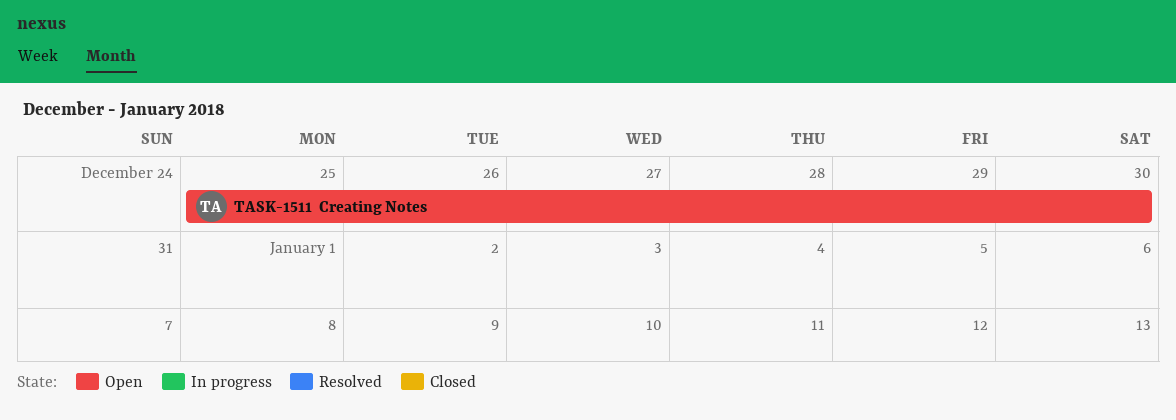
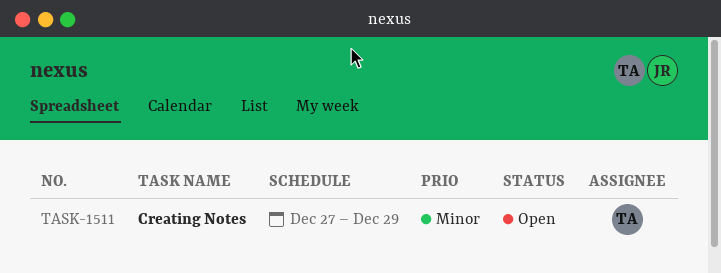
TASK-1511, start: Dec 25 -> Dec 27
TASK-1511, due: Dec 30 -> Dec 29

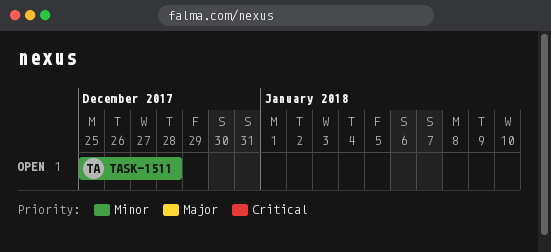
TASK-1511, start: Dec 27 -> Dec 25
TASK-1511, due: Dec 29 -> Dec 28

